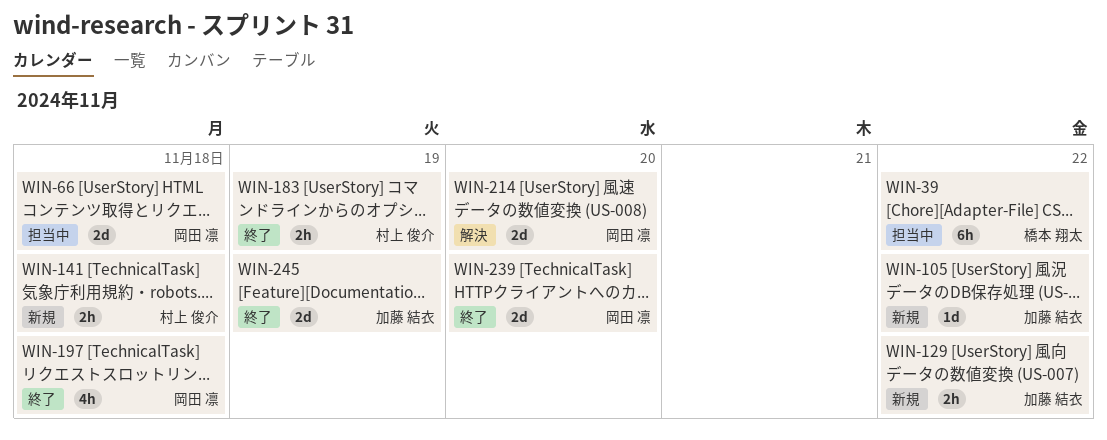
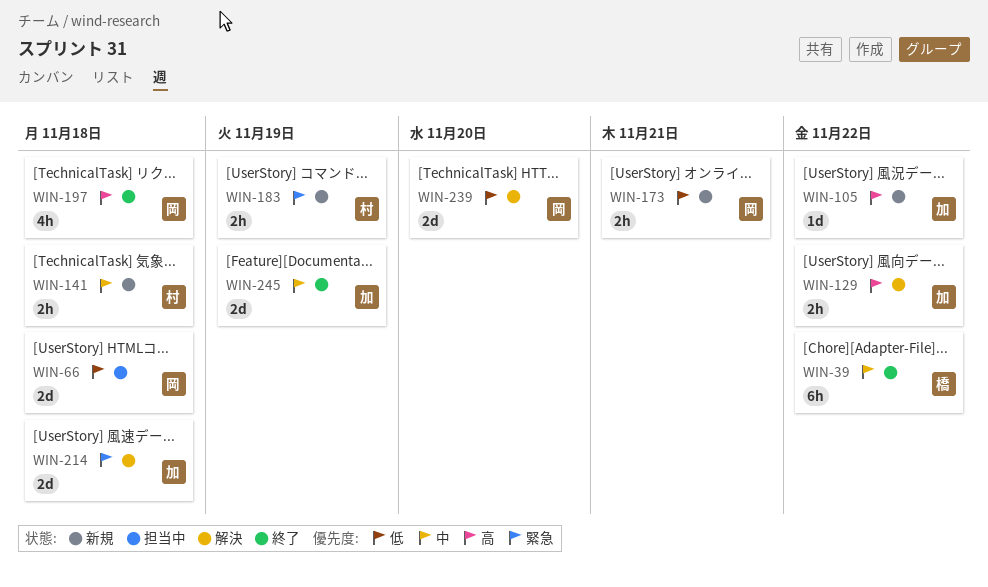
WIN-39, status: 担当中 -> 終了
WIN-129, status: 新規 -> 解決
WIN-173: none -> present
WIN-183, status: 終了 -> 新規
WIN-214, owner: 岡田 凛 -> 加藤 結衣
WIN-214, due: Nov 20 -> Nov 18
WIN-239, status: 終了 -> 解決

